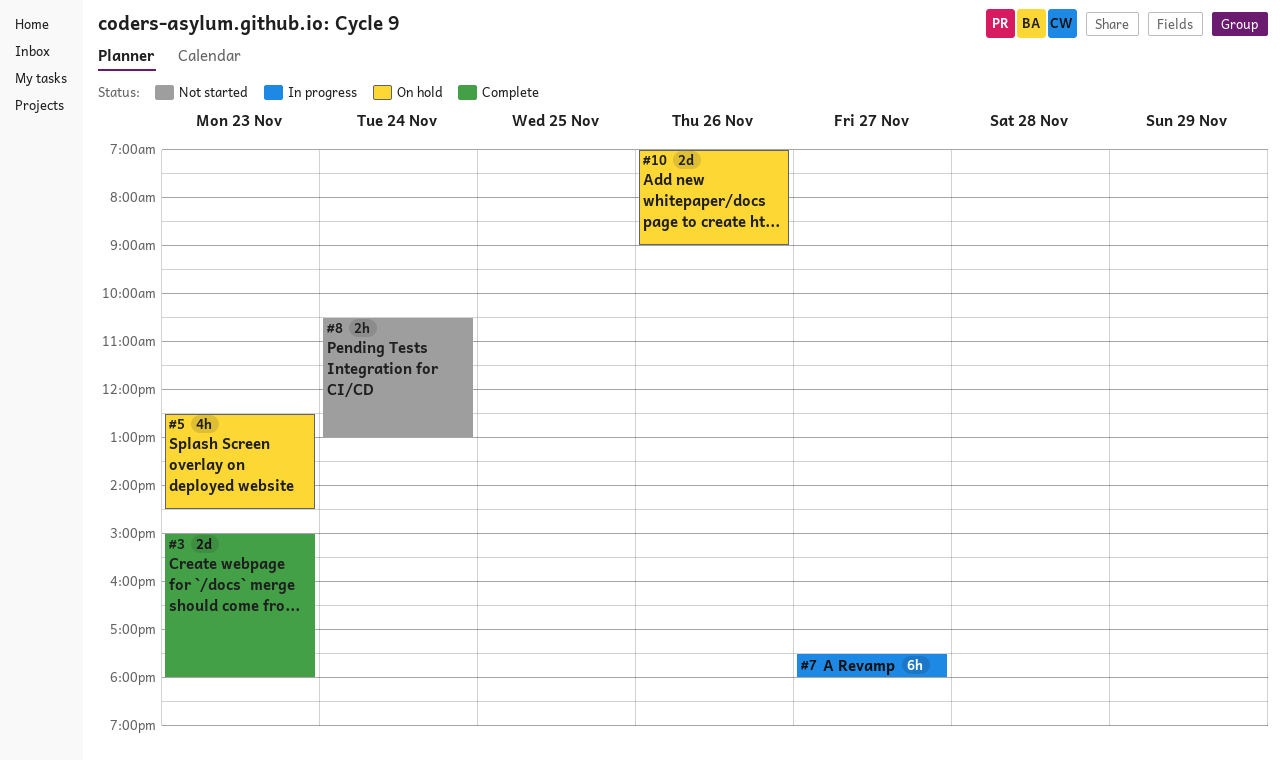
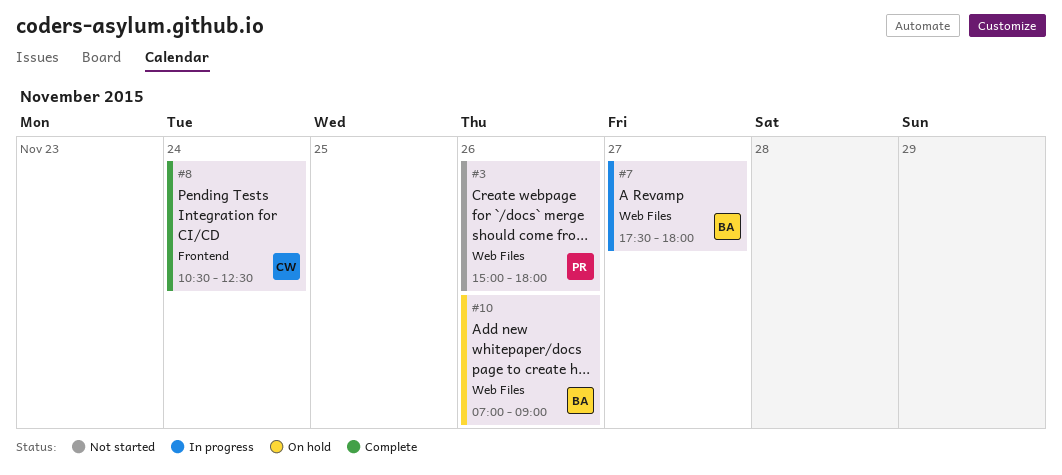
#3, status: Complete -> Not started
#3, day: Nov 23 -> Nov 26
#5: present -> none
#8, status: Not started -> Complete
#8, ends: 13:00 -> 12:30

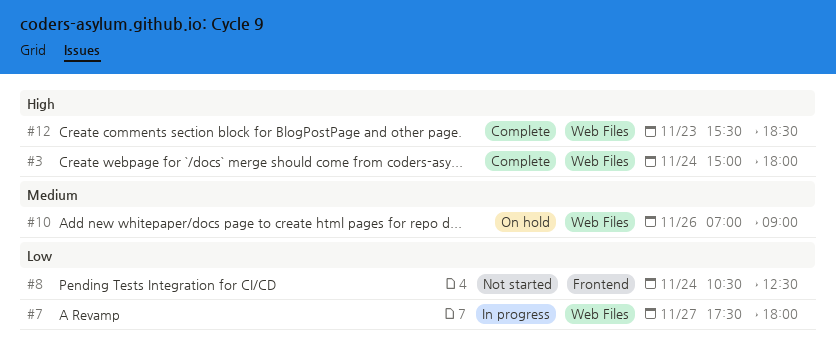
#3, status: Not started -> Complete
#3, day: Nov 26 -> Nov 24
#8, status: Complete -> Not started
#12: none -> present

